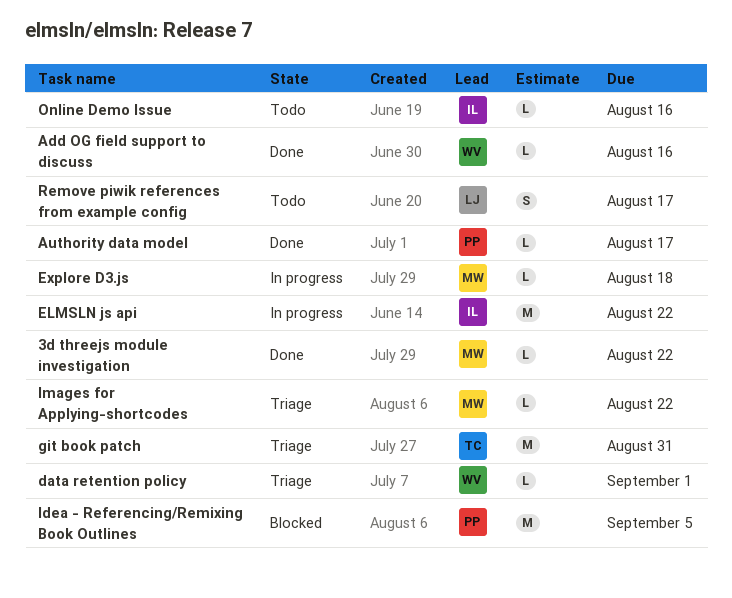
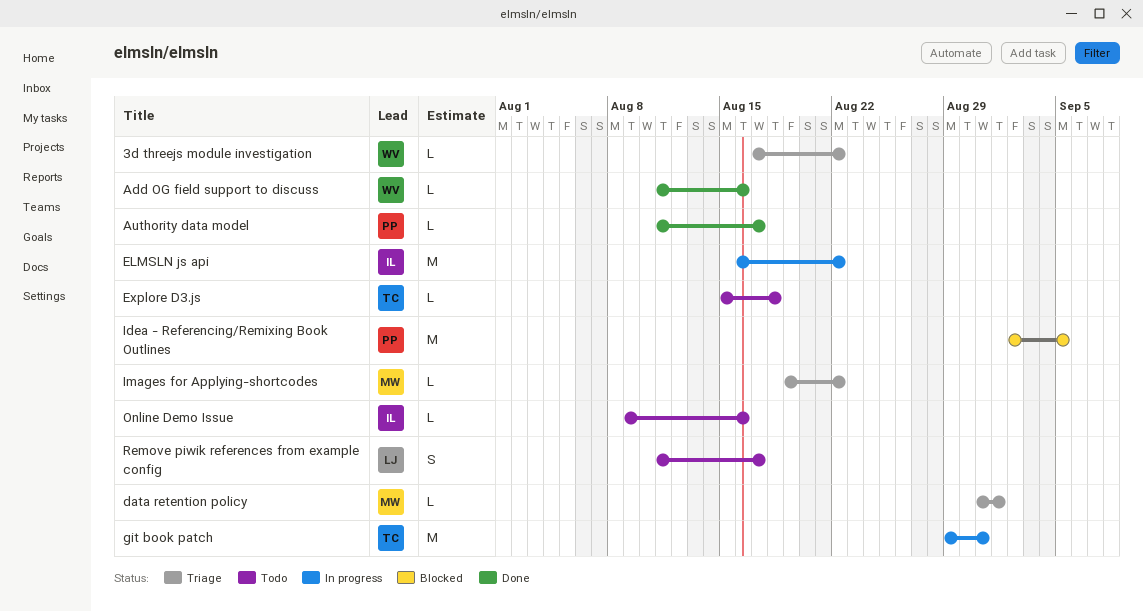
3d threejs module investigation, status: Done -> Triage
3d threejs module investigation, owner: MW -> WV
data retention policy, owner: WV -> MW
Explore D3.js, status: In progress -> Todo
Explore D3.js, owner: MW -> TC
git book patch, status: Triage -> In progress

